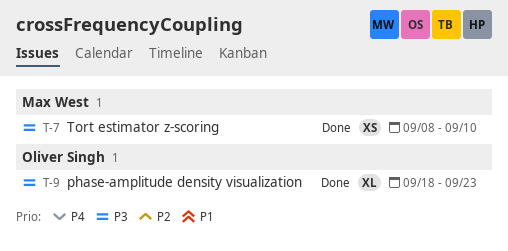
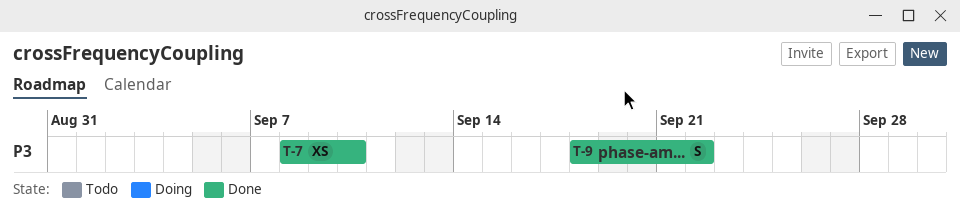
T-9, estimate: XL -> S
T-9, due: Sep 23 -> Sep 22

